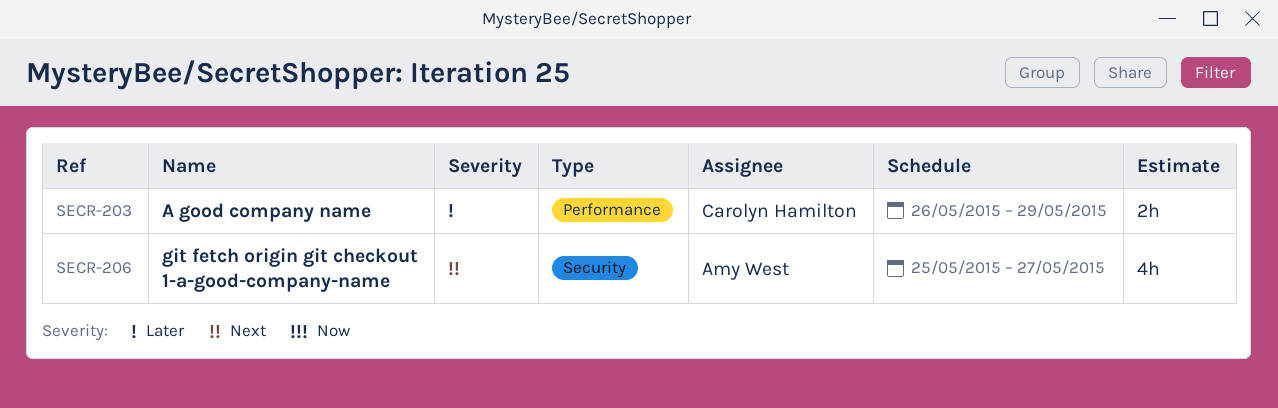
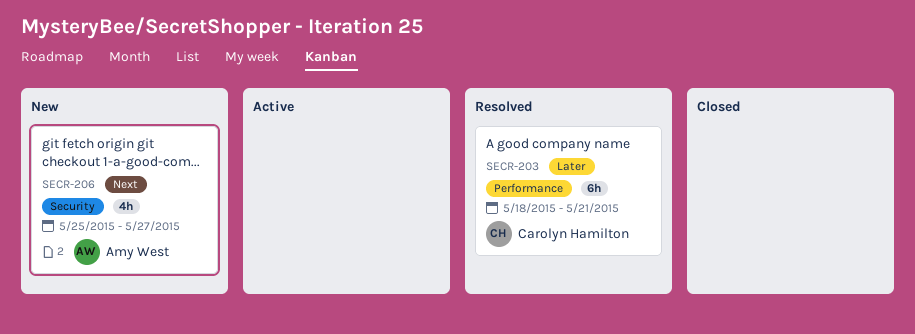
SECR-203, estimate: 2h -> 6h
SECR-203, start: May 26 -> May 18
SECR-203, due: May 29 -> May 21

